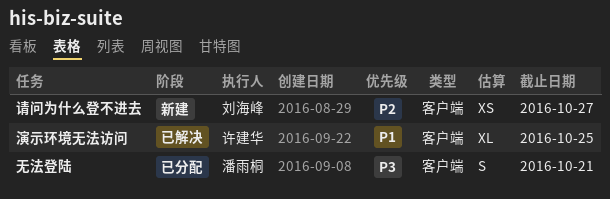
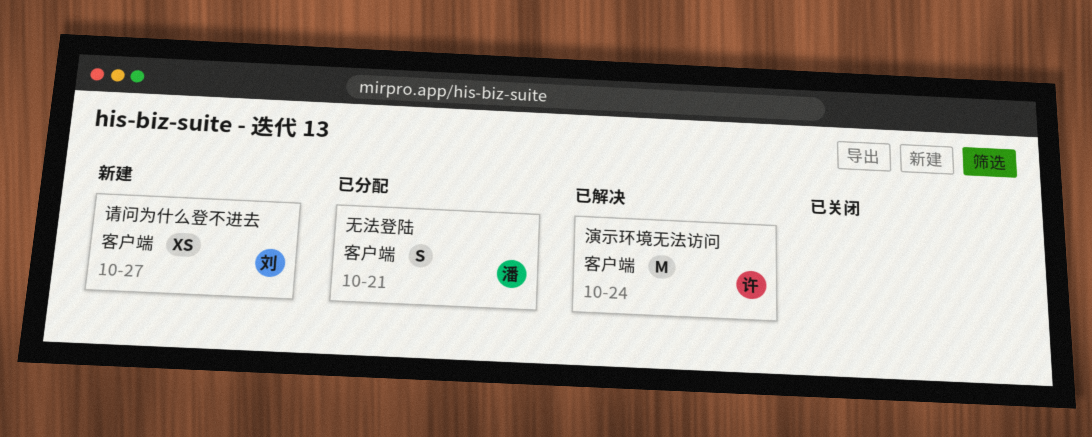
演示环境无法访问, estimate: XL -> M
演示环境无法访问, due: Oct 25 -> Oct 24

